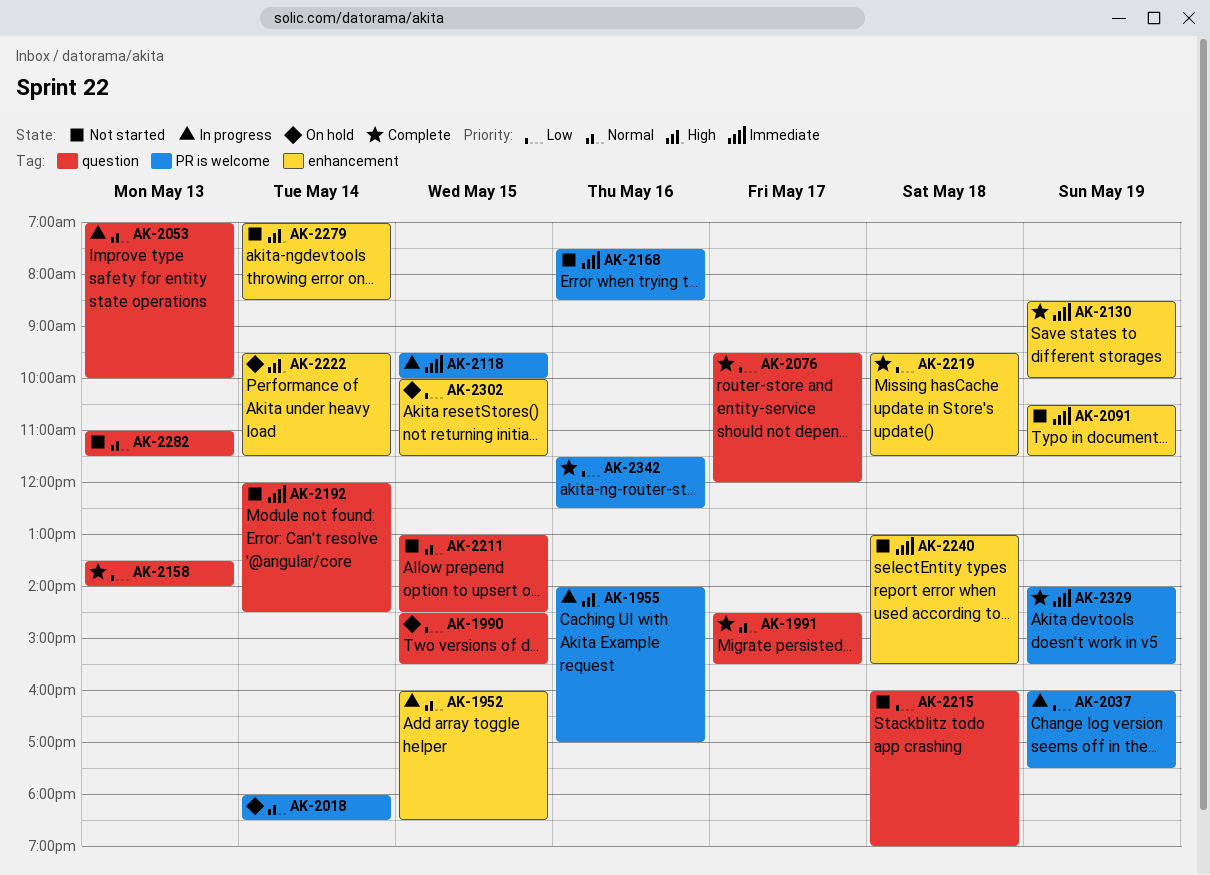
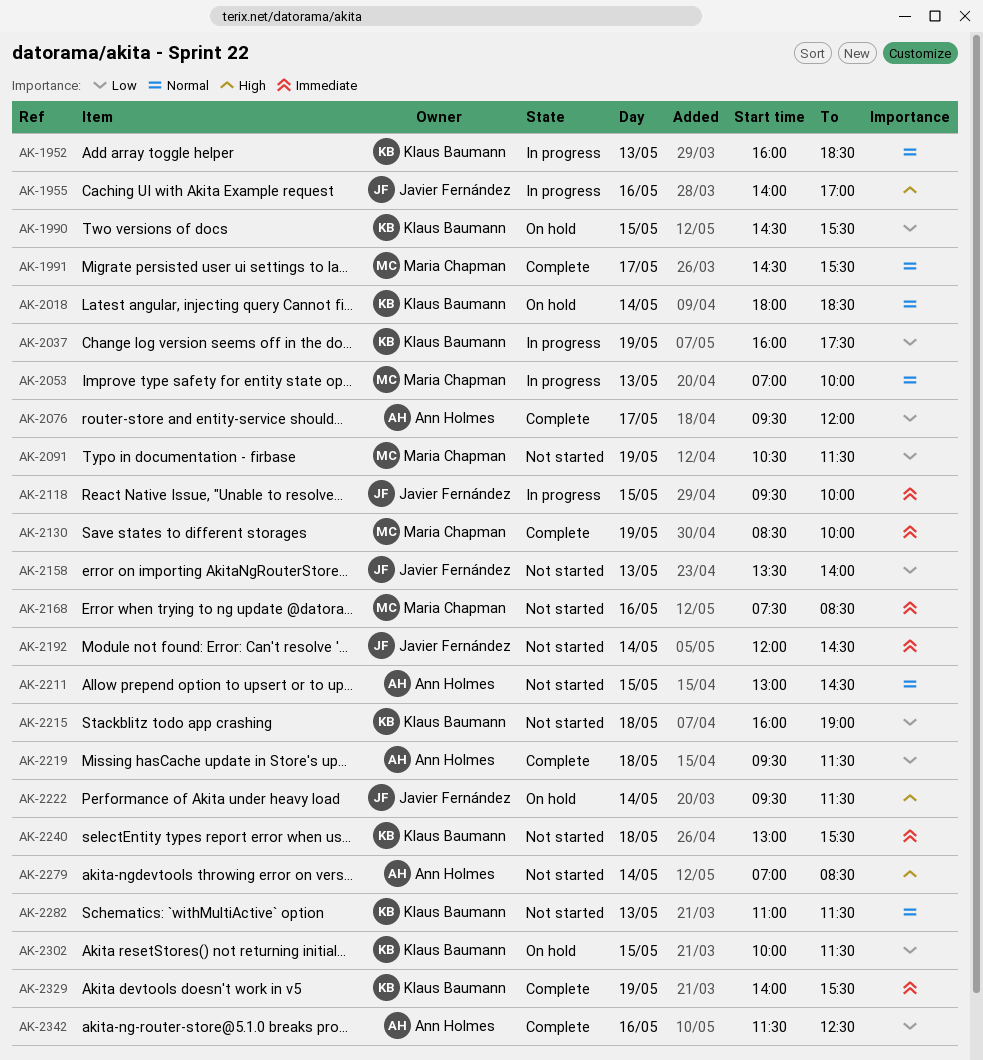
AK-1952, day: May 15 -> May 13
AK-2091, priority: Immediate -> Low
AK-2158, status: Complete -> Not started

